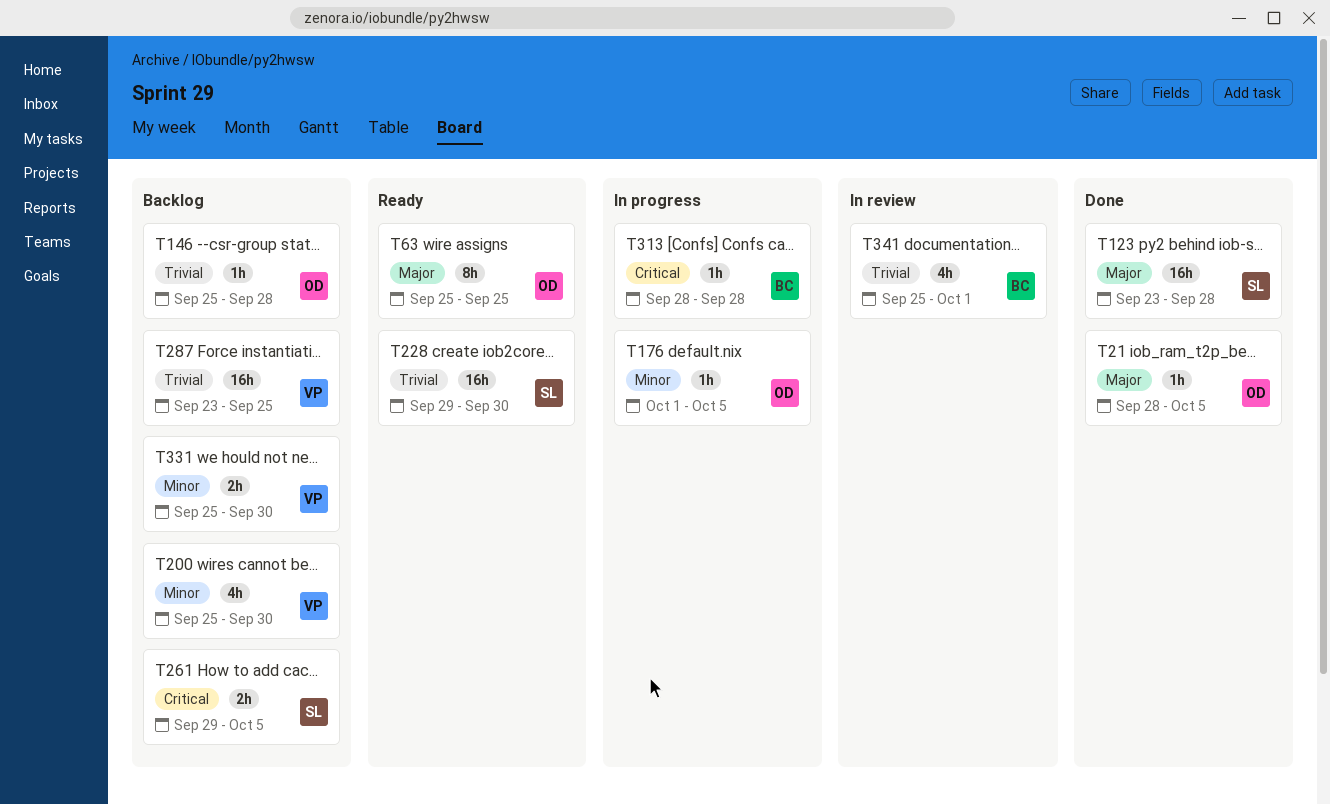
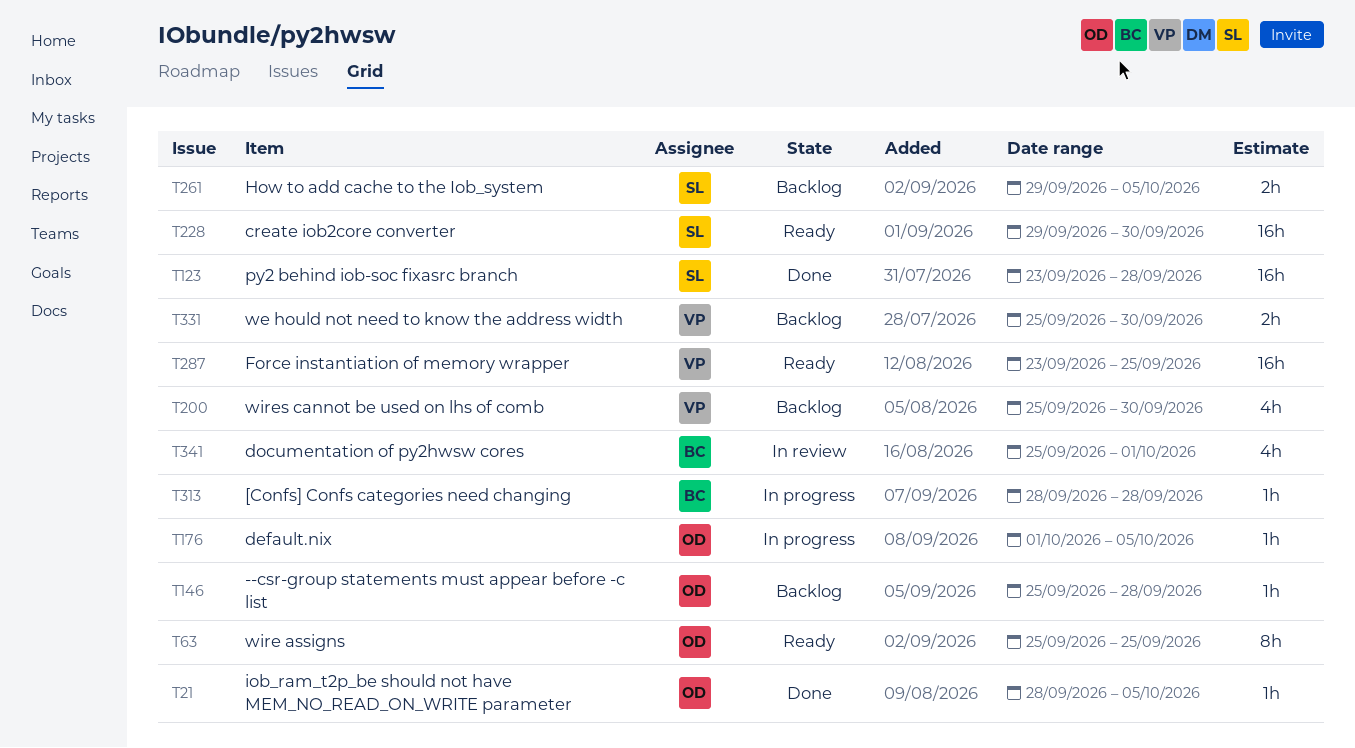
T287, status: Backlog -> Ready

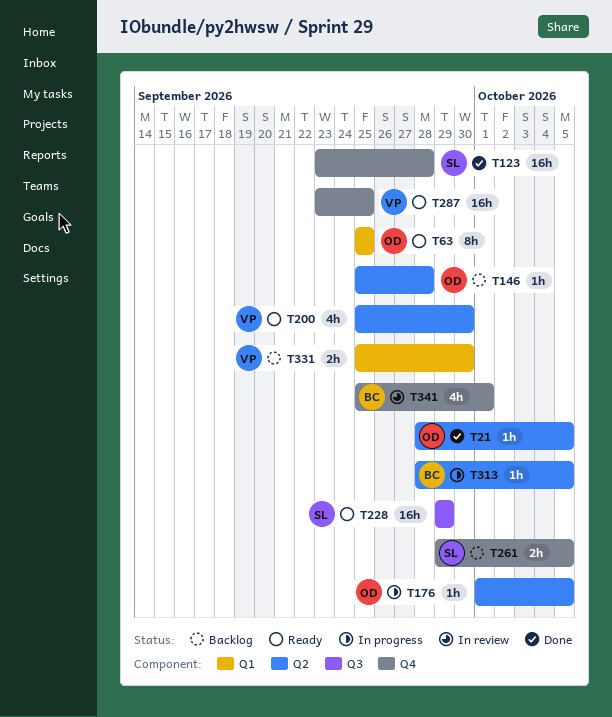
T200, status: Backlog -> Ready
T228, due: Sep 30 -> Sep 29
T313, due: Sep 28 -> Oct 5

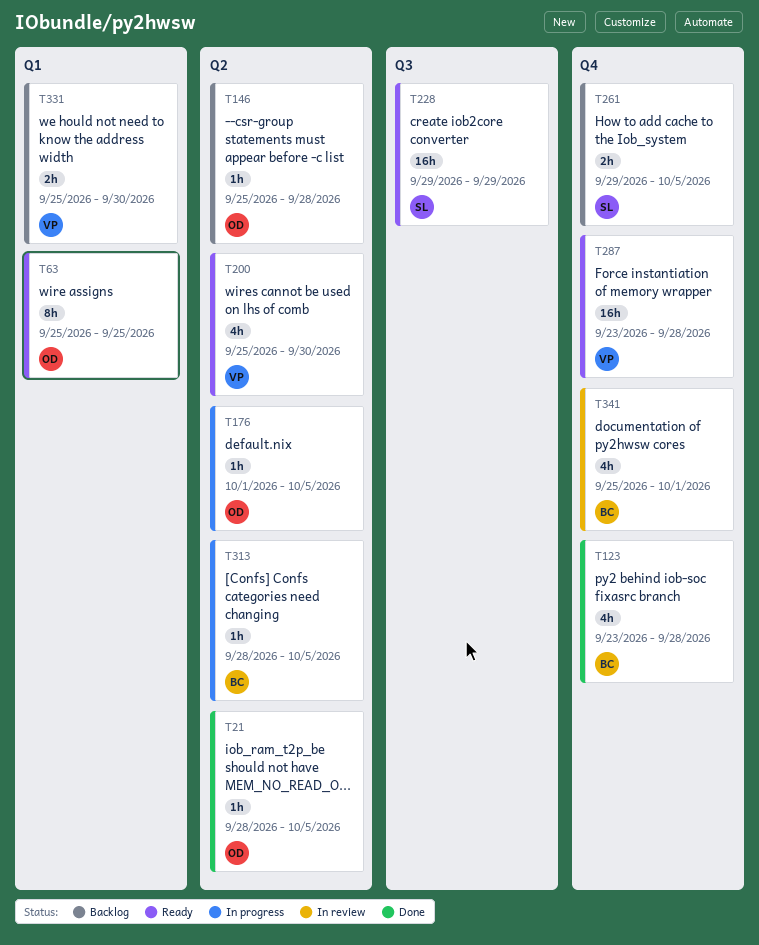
T123, owner: SL -> BC
T123, estimate: 16h -> 4h
T287, due: Sep 25 -> Sep 28

